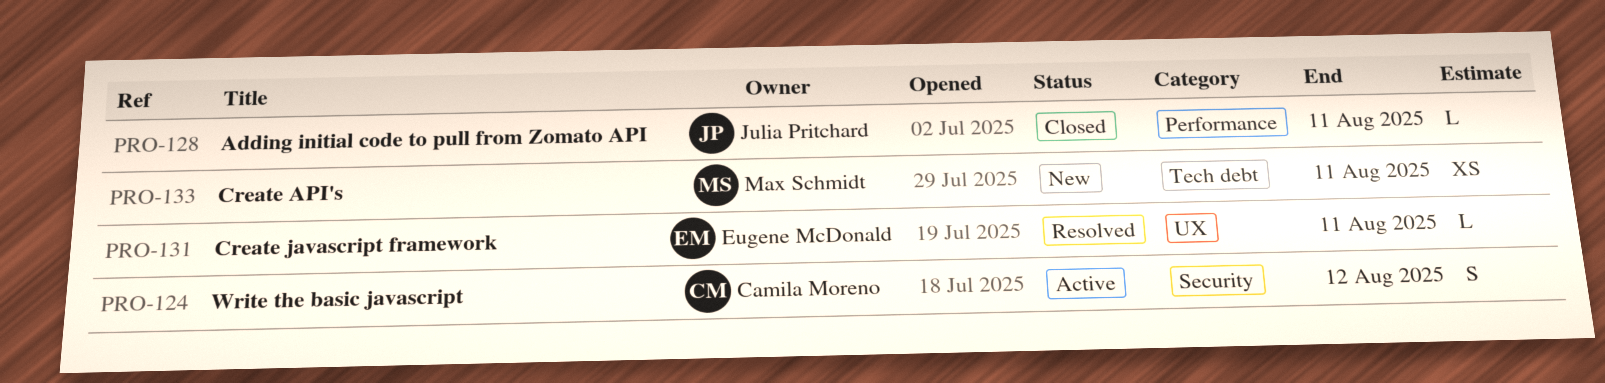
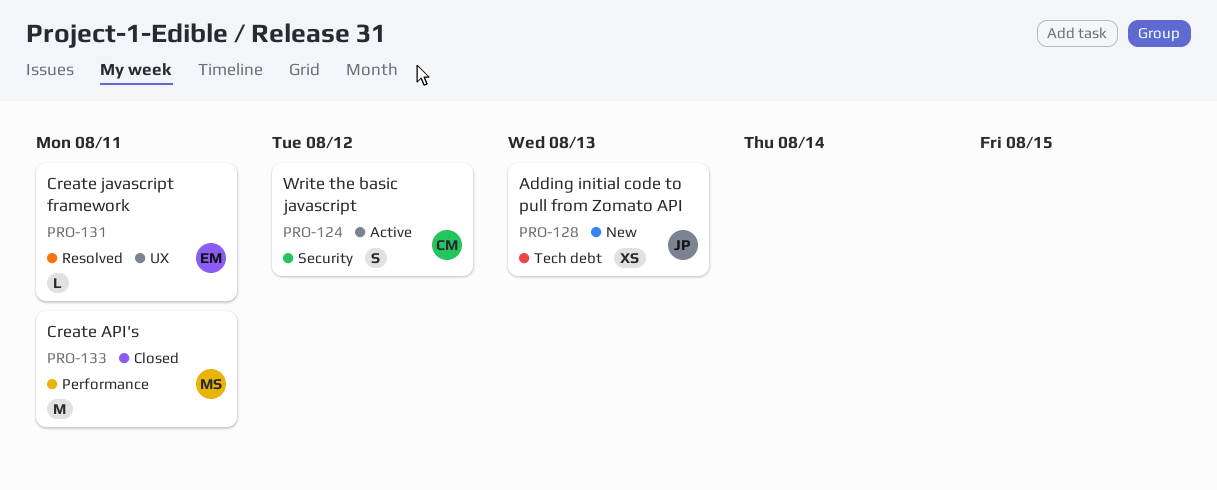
PRO-128, status: Closed -> New
PRO-128, label: Performance -> Tech debt
PRO-128, estimate: L -> XS
PRO-128, due: Aug 11 -> Aug 13
PRO-133, status: New -> Closed
PRO-133, label: Tech debt -> Performance
PRO-133, estimate: XS -> M

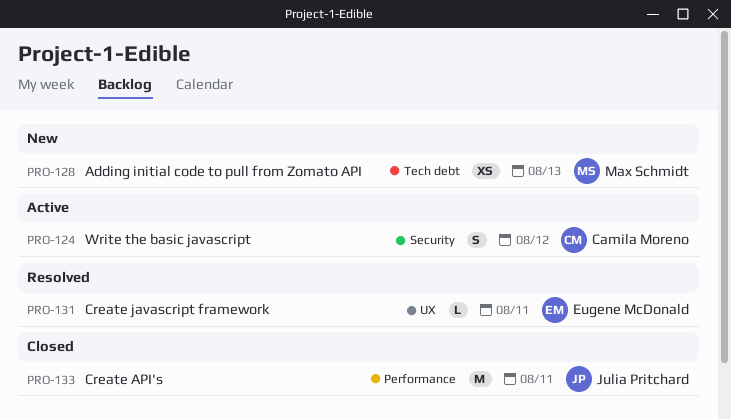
PRO-128, owner: Julia Pritchard -> Max Schmidt
PRO-133, owner: Max Schmidt -> Julia Pritchard

